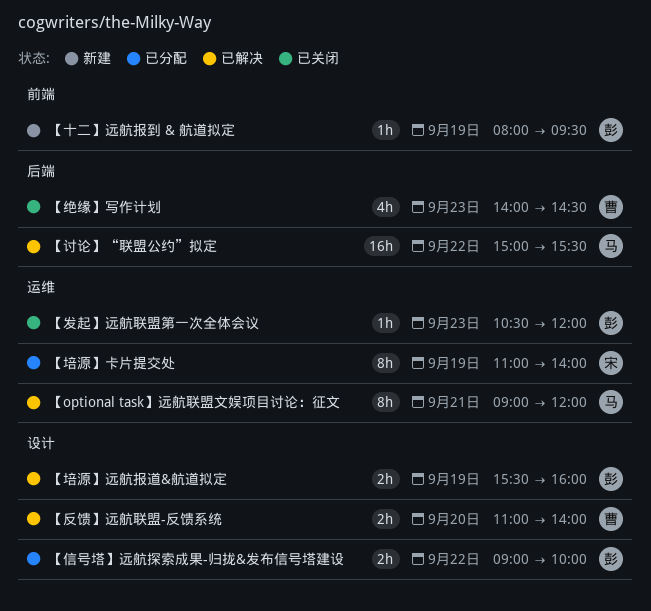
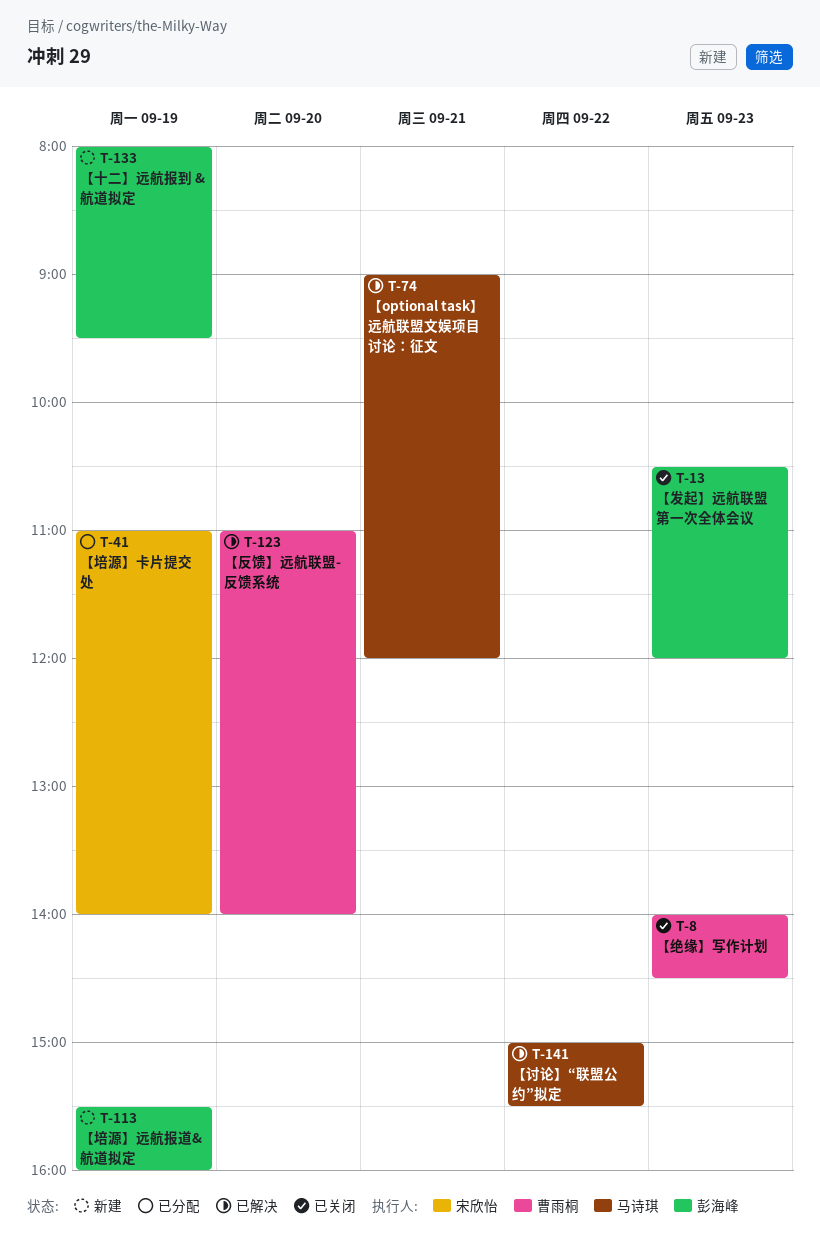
【信号塔】远航探索成果-归拢&发布信号塔建设: present -> none
【培源】远航报道&航道拟定, status: 已解决 -> 新建

